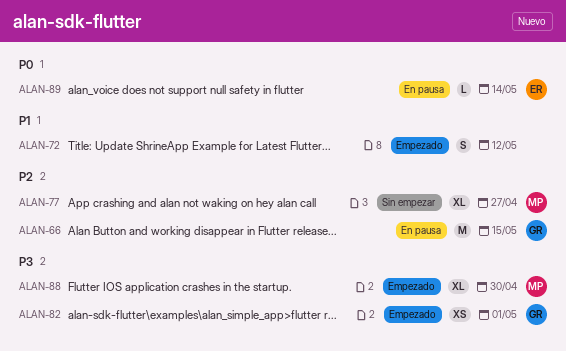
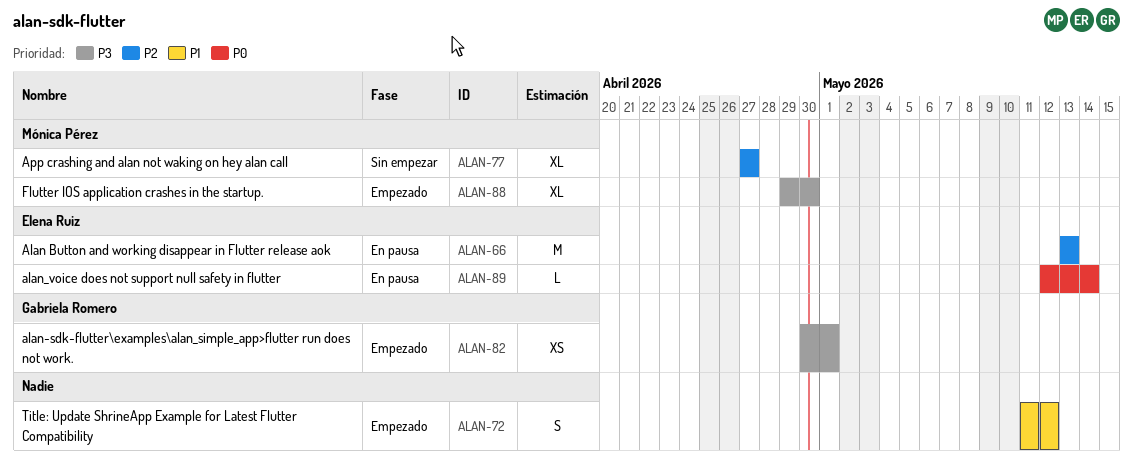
ALAN-66, owner: Gabriela Romero -> Elena Ruiz
ALAN-66, due: May 15 -> May 13

